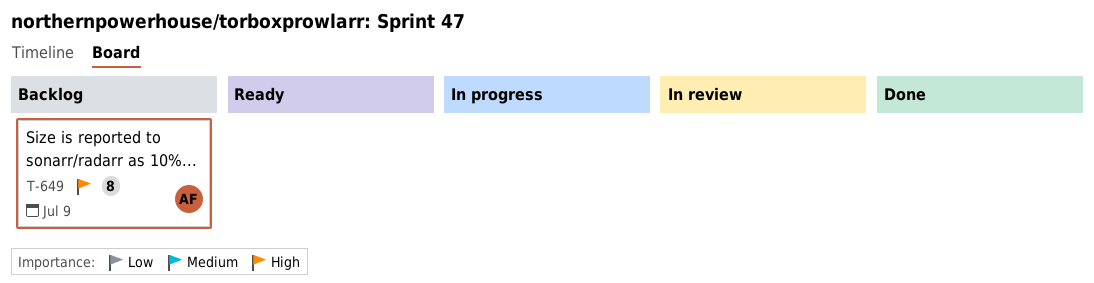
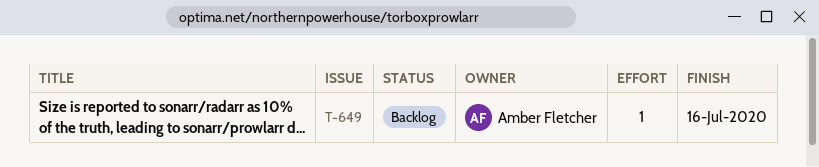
T-649, estimate: 8 -> 1
T-649, due: Jul 9 -> Jul 16

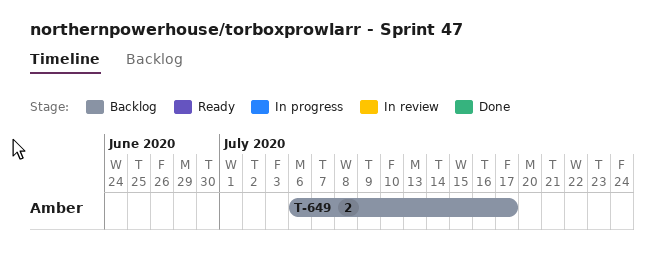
T-649, estimate: 1 -> 2
T-649, due: Jul 16 -> Jul 17

